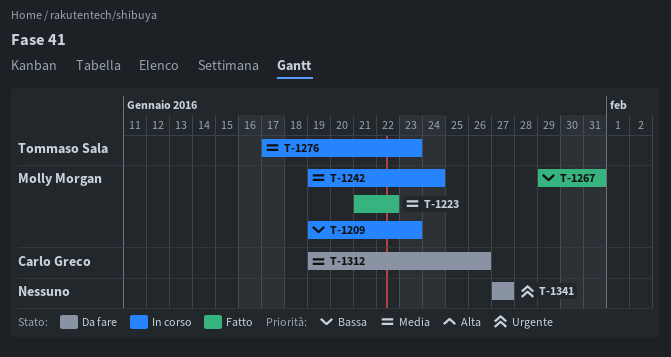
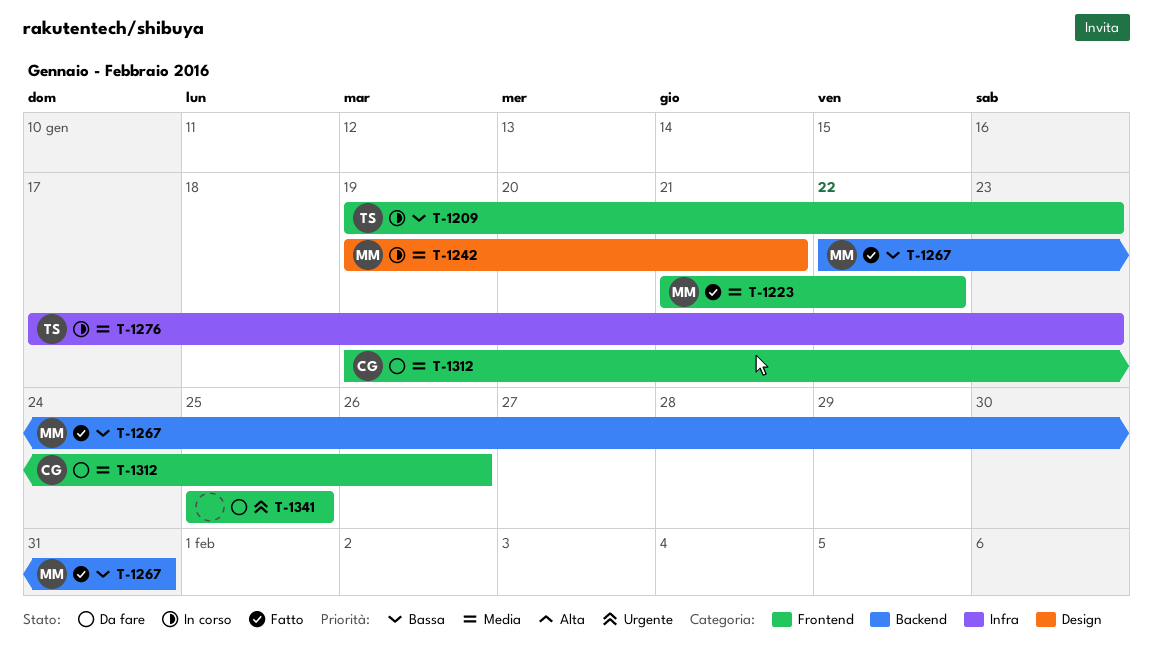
T-1209, owner: Molly Morgan -> Tommaso Sala
T-1242, due: Jan 24 -> Jan 21
T-1267, start: Jan 29 -> Jan 22
T-1341, start: Jan 27 -> Jan 25
T-1341, due: Jan 27 -> Jan 25

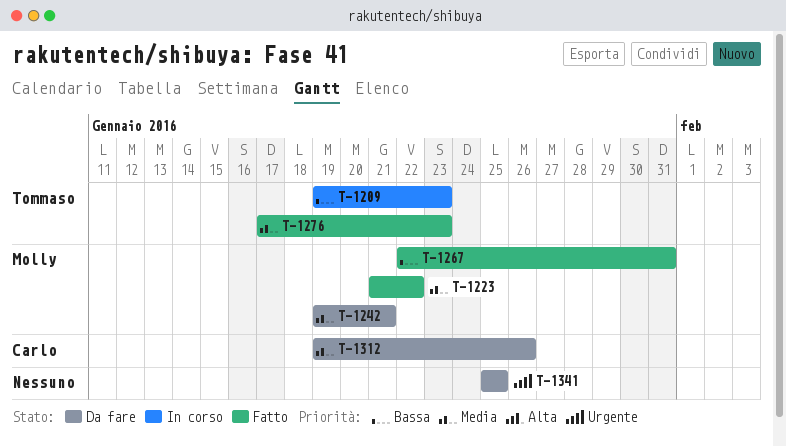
T-1242, status: In corso -> Da fare
T-1276, status: In corso -> Fatto

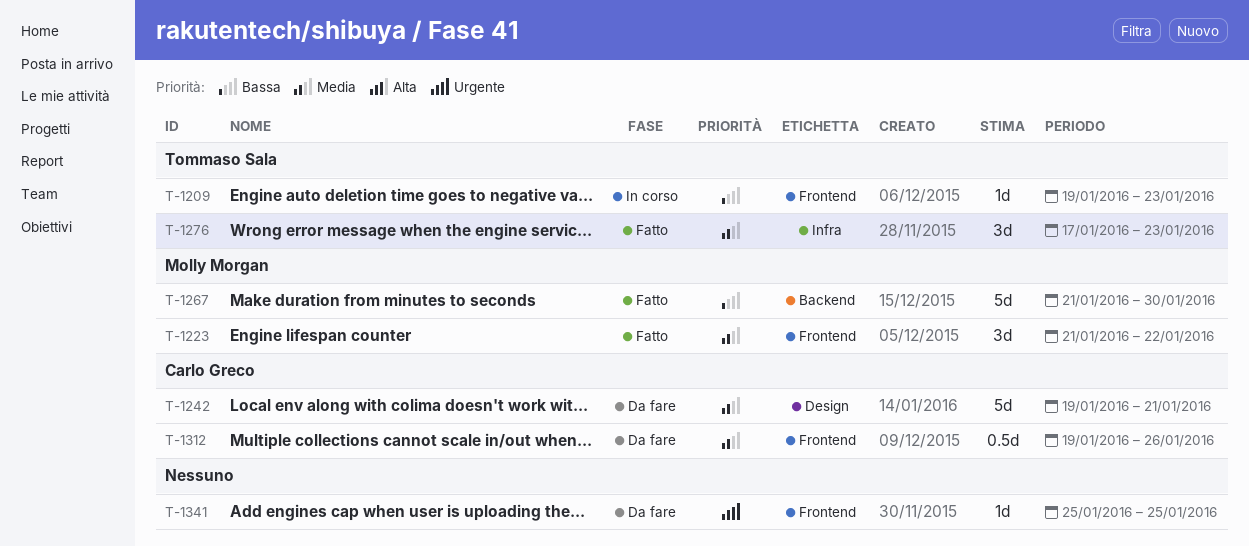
T-1242, owner: Molly Morgan -> Carlo Greco
T-1267, start: Jan 22 -> Jan 21
T-1267, due: Jan 31 -> Jan 30

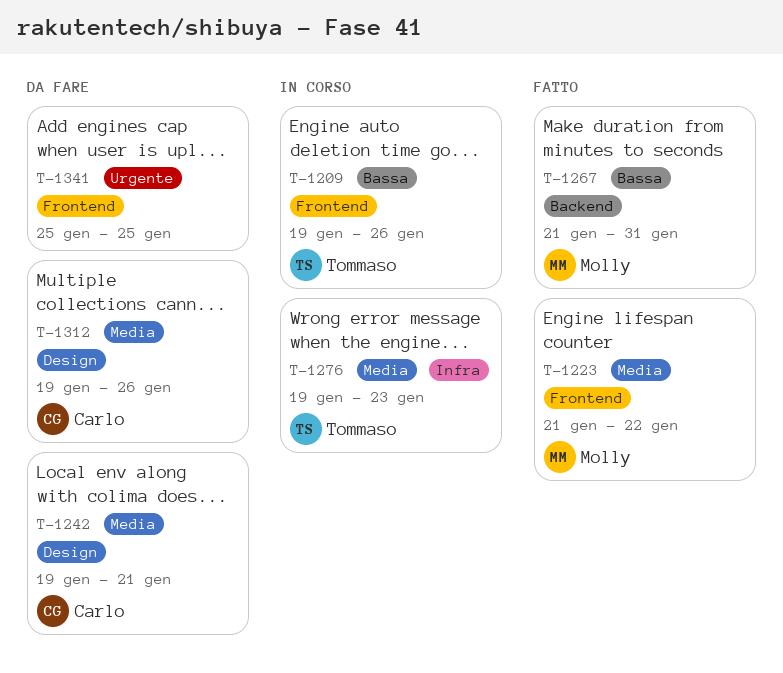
T-1209, due: Jan 23 -> Jan 26
T-1267, due: Jan 30 -> Jan 31
T-1276, status: Fatto -> In corso
T-1276, start: Jan 17 -> Jan 19
T-1312, label: Frontend -> Design

